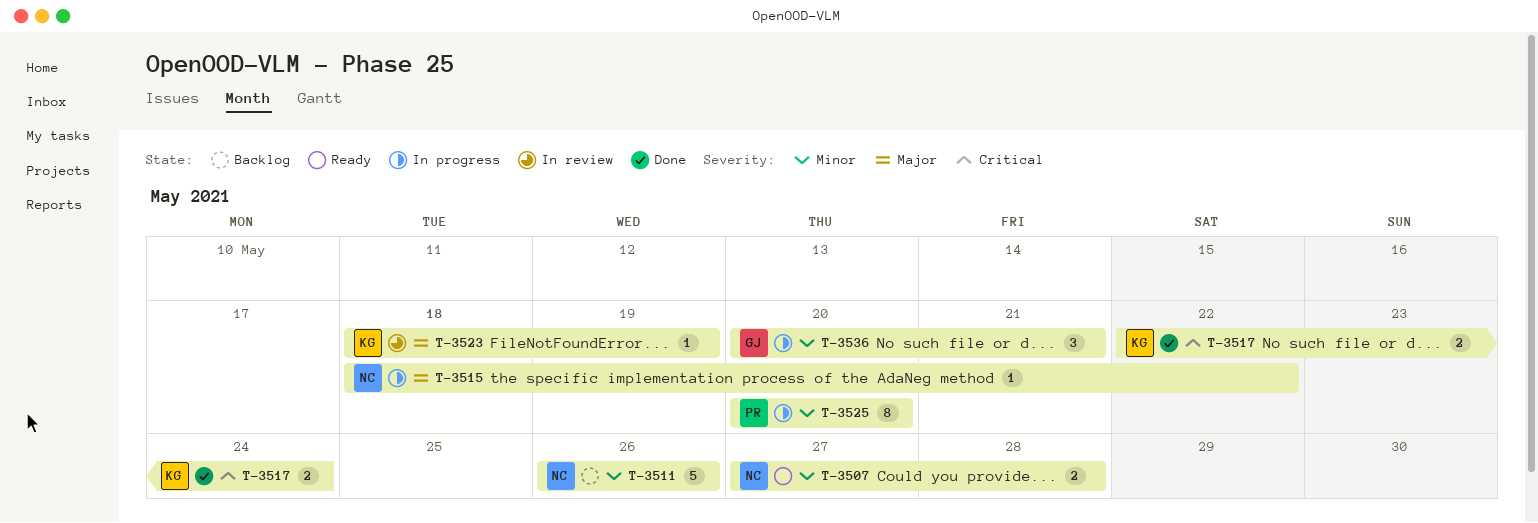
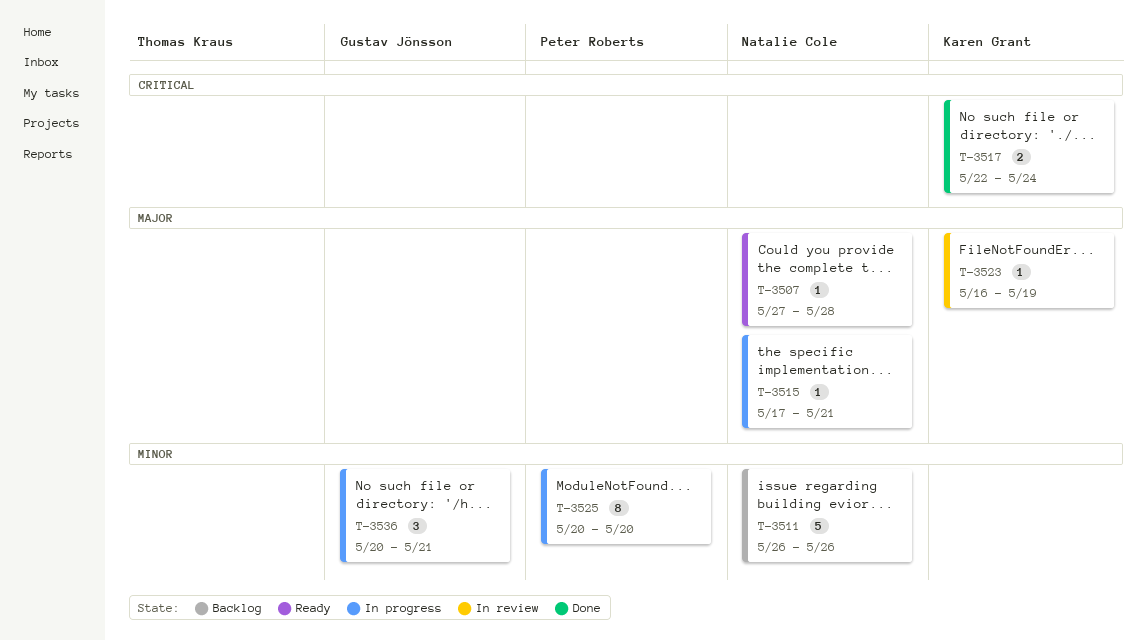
T-3507, priority: Minor -> Major
T-3507, estimate: 2 -> 1
T-3515, start: May 18 -> May 17
T-3515, due: May 22 -> May 21
T-3523, start: May 18 -> May 16

